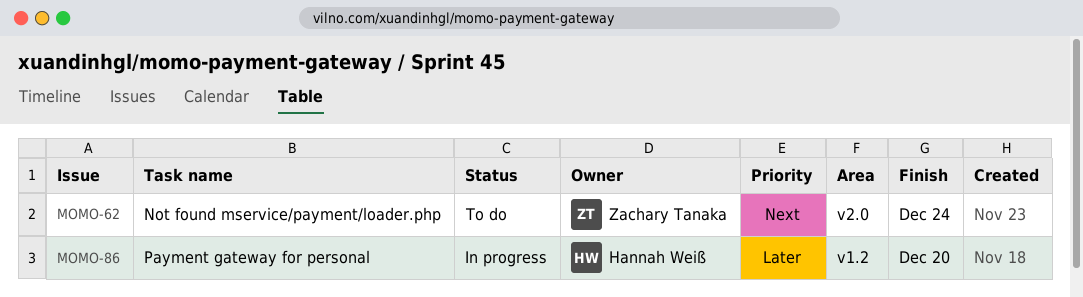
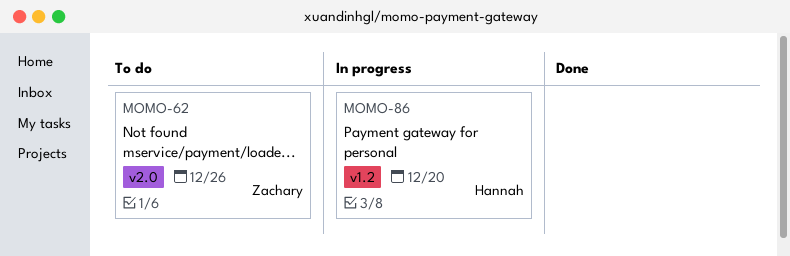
MOMO-62, due: Dec 24 -> Dec 26

